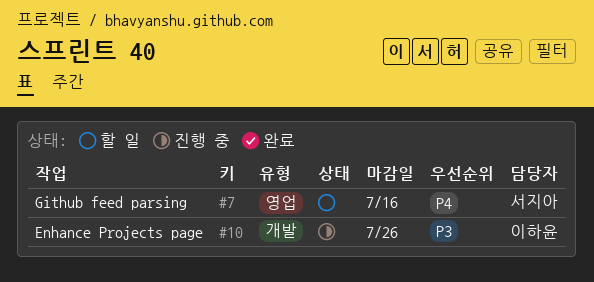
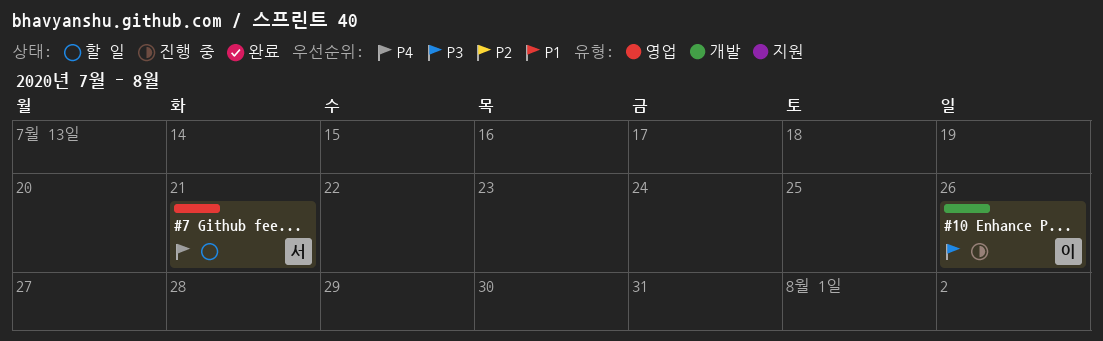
#7, due: Jul 16 -> Jul 21

